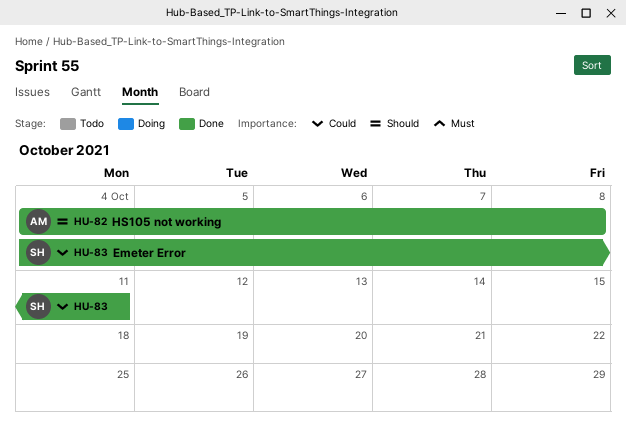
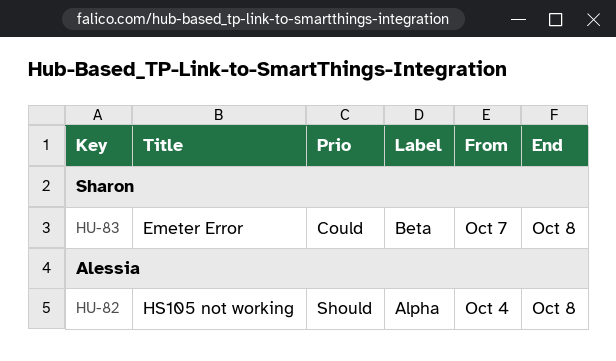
HU-83, start: Oct 4 -> Oct 7
HU-83, due: Oct 11 -> Oct 8

